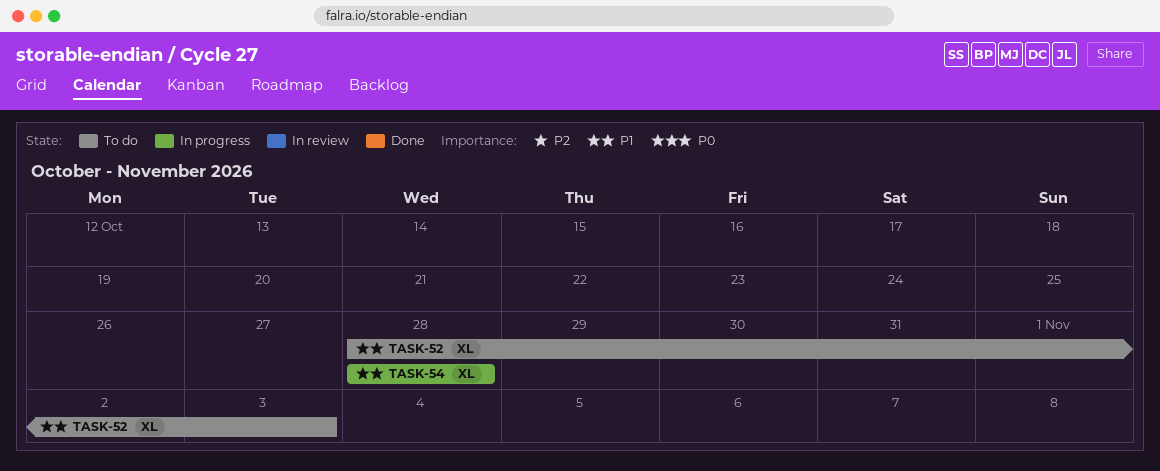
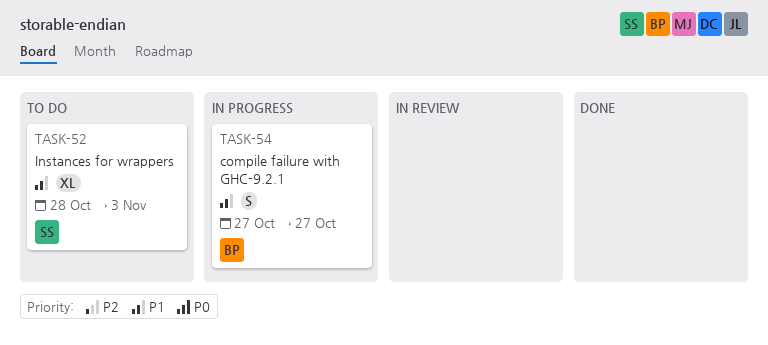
TASK-54, estimate: XL -> S
TASK-54, start: Oct 28 -> Oct 27
TASK-54, due: Oct 28 -> Oct 27

